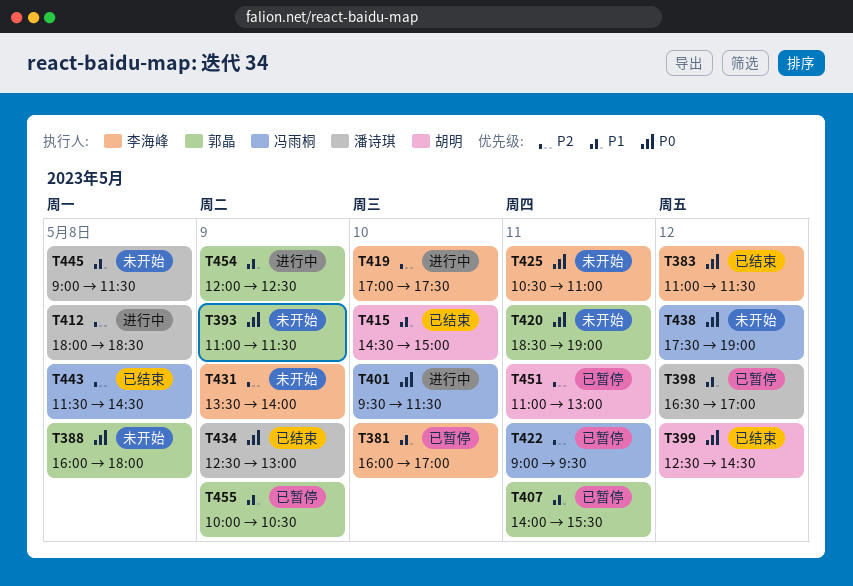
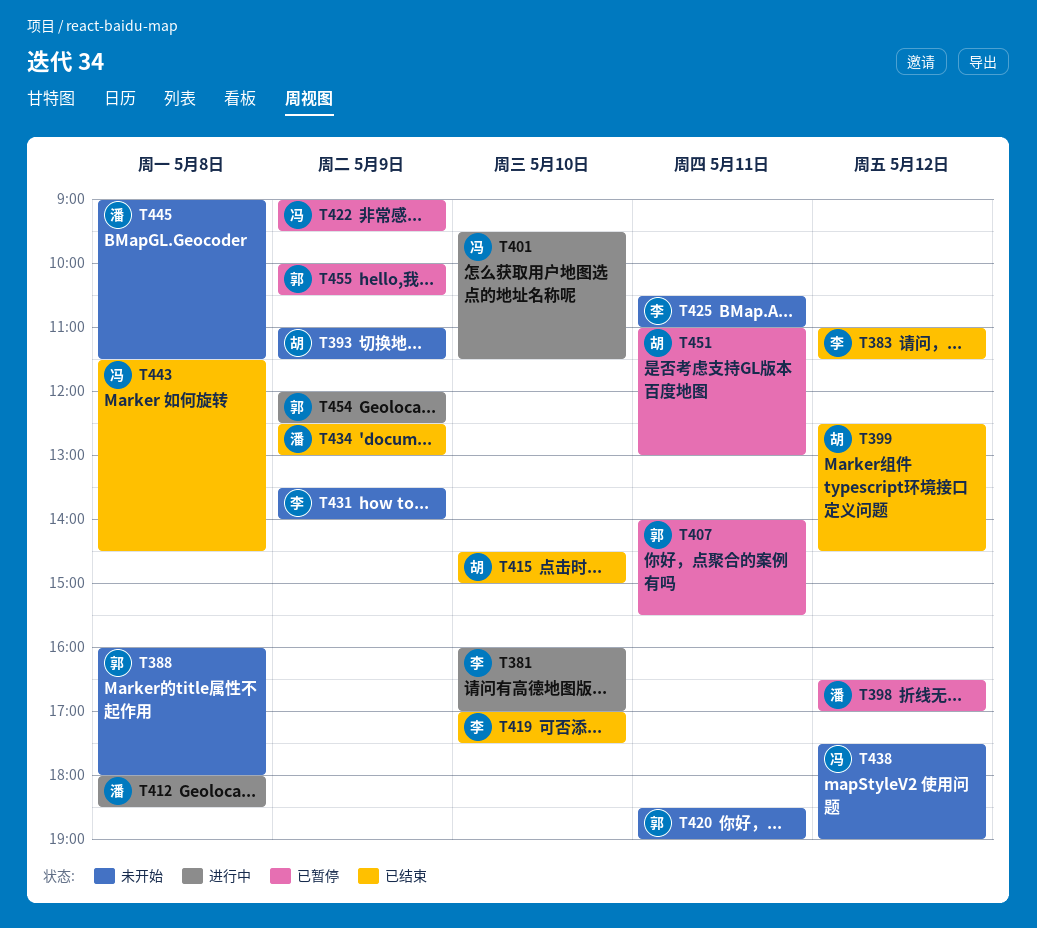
T381, status: 已暂停 -> 进行中
T393, owner: 郭晶 -> 胡明
T419, status: 进行中 -> 已结束
T422, day: May 11 -> May 9

